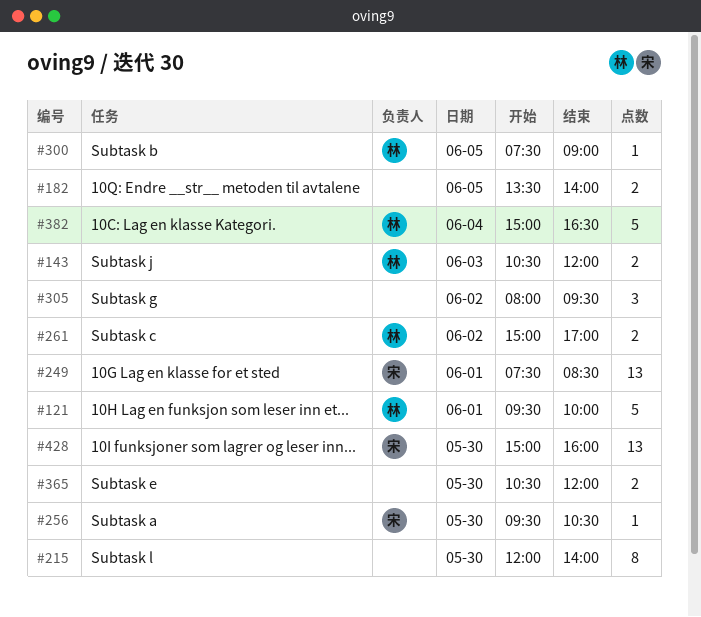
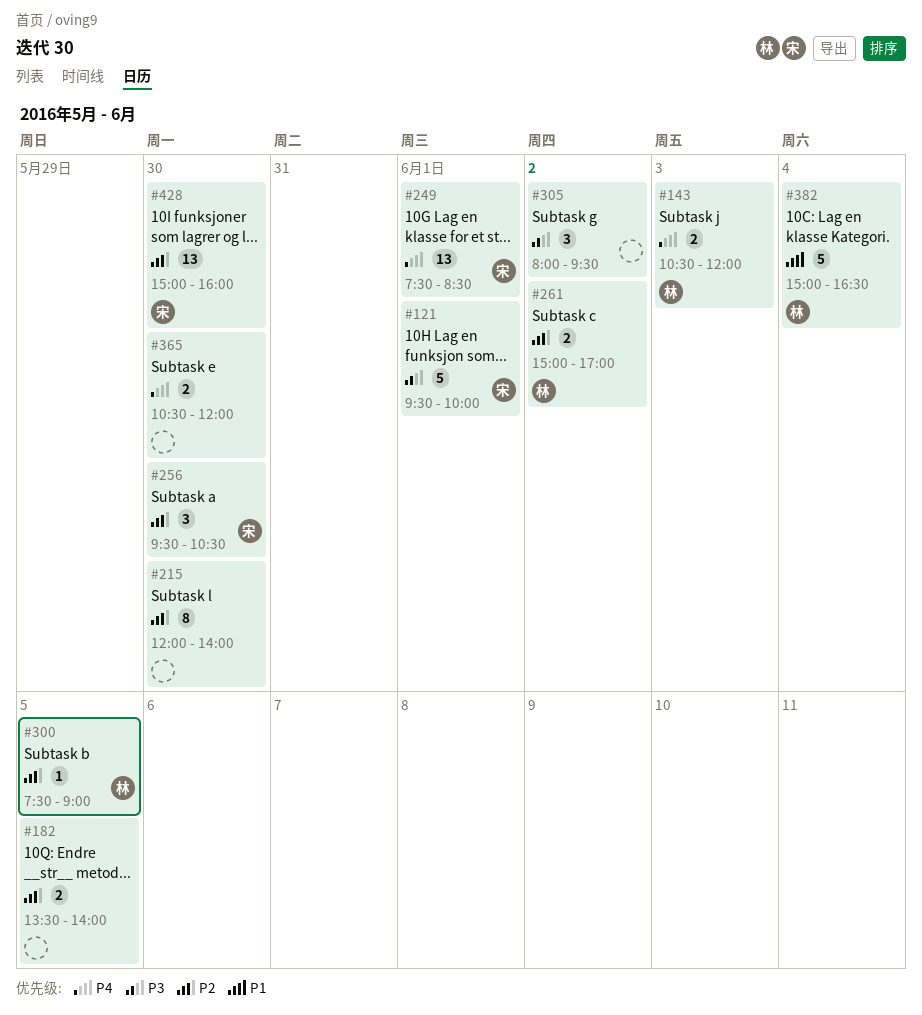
#121, owner: 林 -> 宋
#256, estimate: 1 -> 3

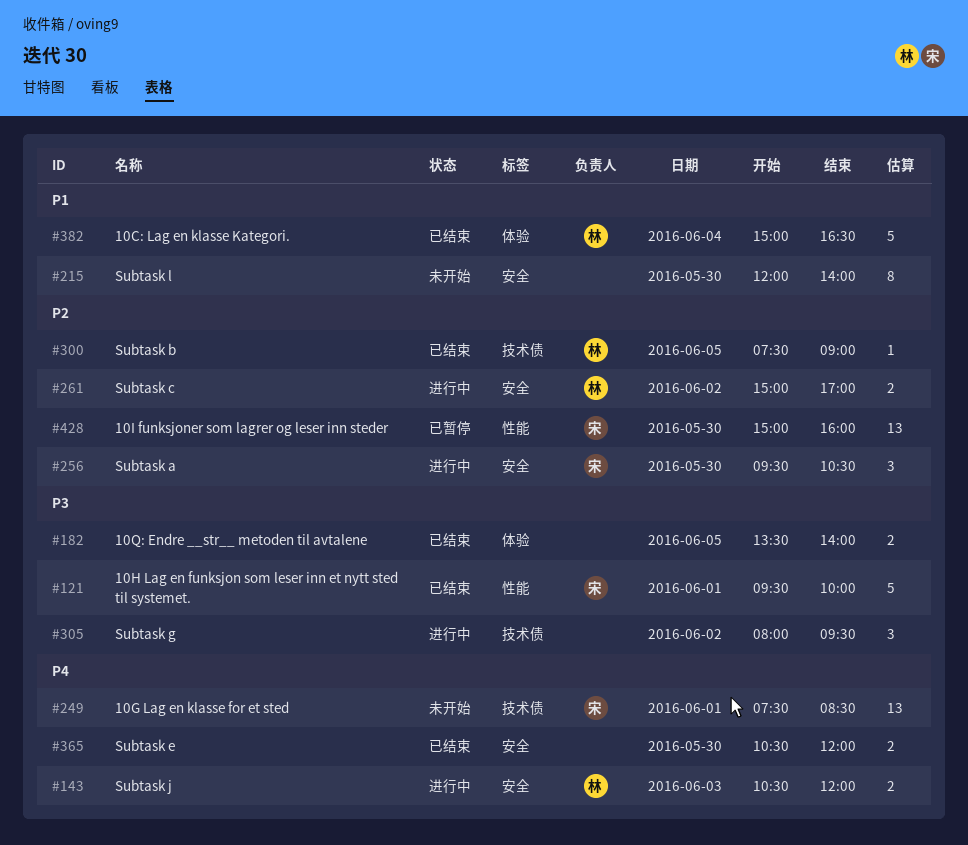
#182, priority: P2 -> P3
#215, priority: P2 -> P1

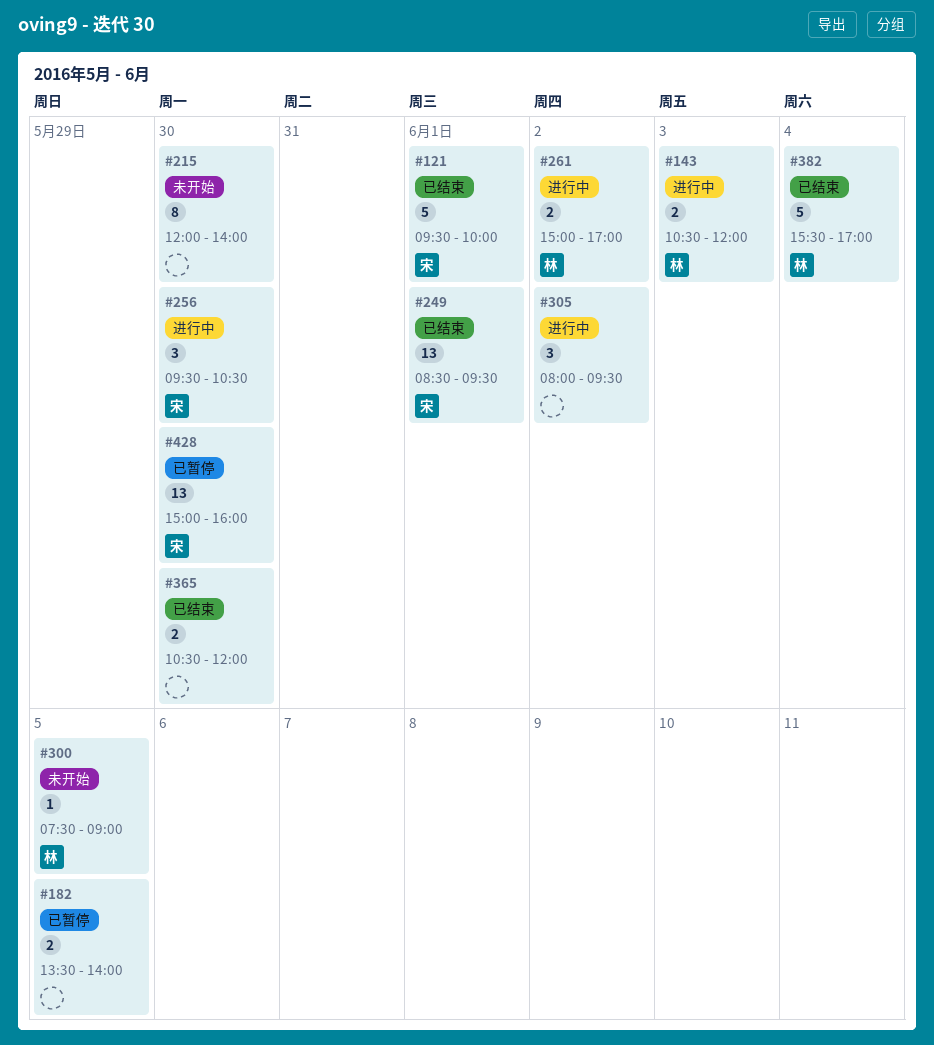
#182, status: 已结束 -> 已暂停
#249, status: 未开始 -> 已结束
#249, begins: 07:30 -> 08:30
#249, ends: 08:30 -> 09:30
#300, status: 已结束 -> 未开始
#382, begins: 15:00 -> 15:30
#382, ends: 16:30 -> 17:00

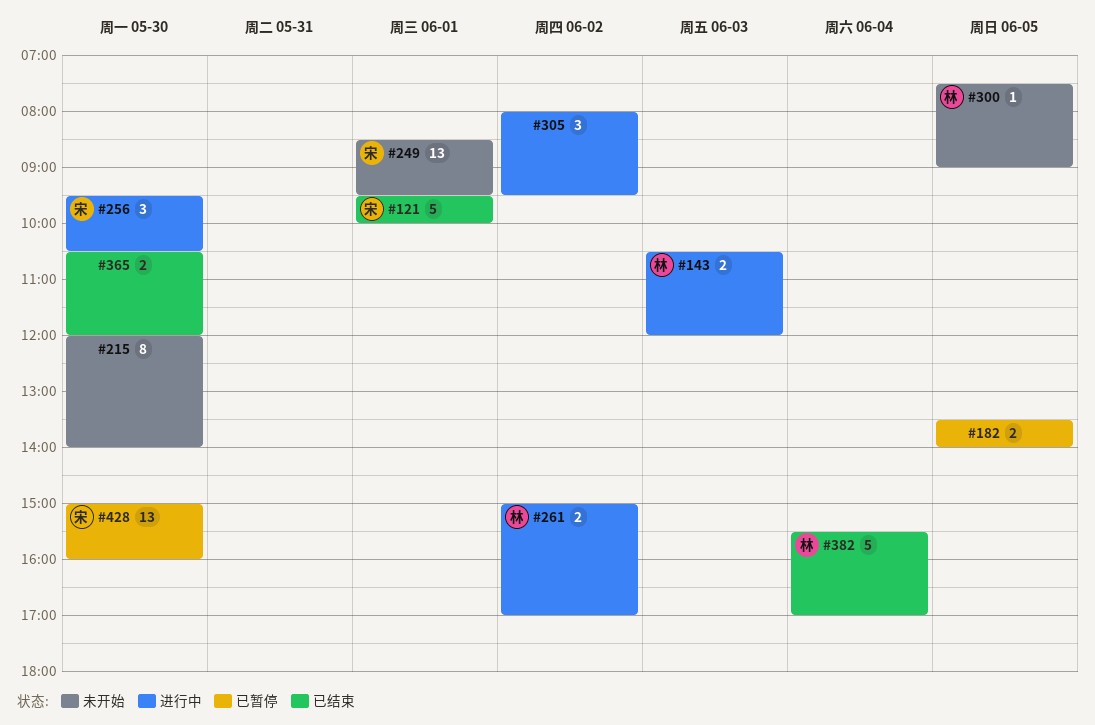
#249, status: 已结束 -> 未开始

